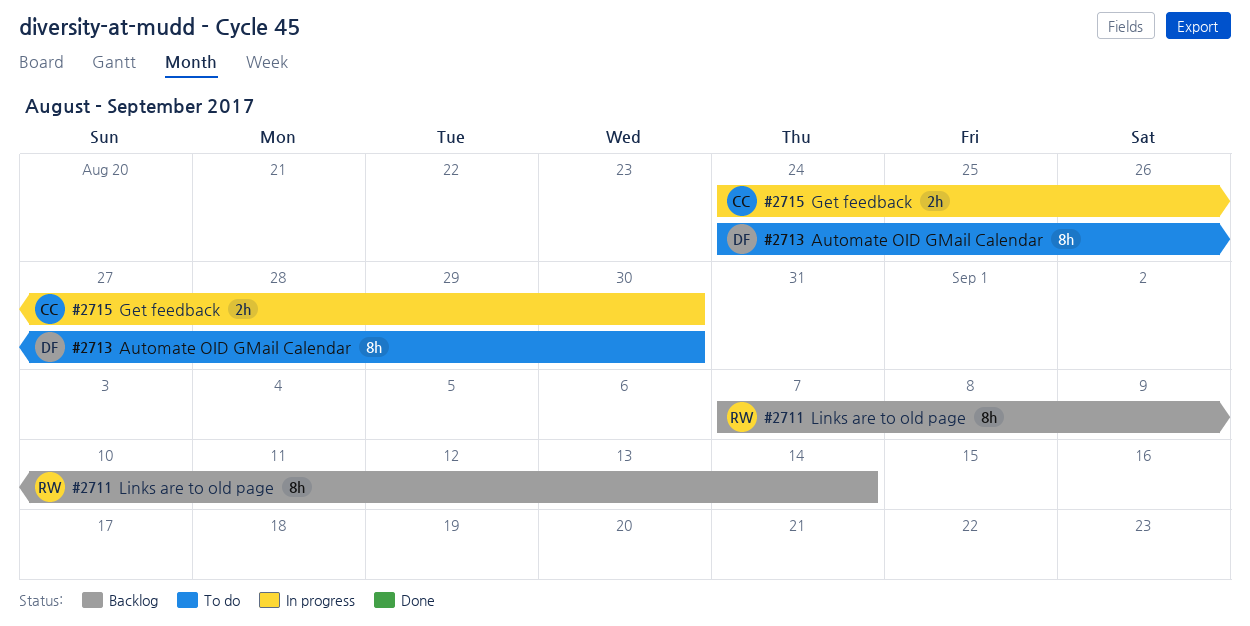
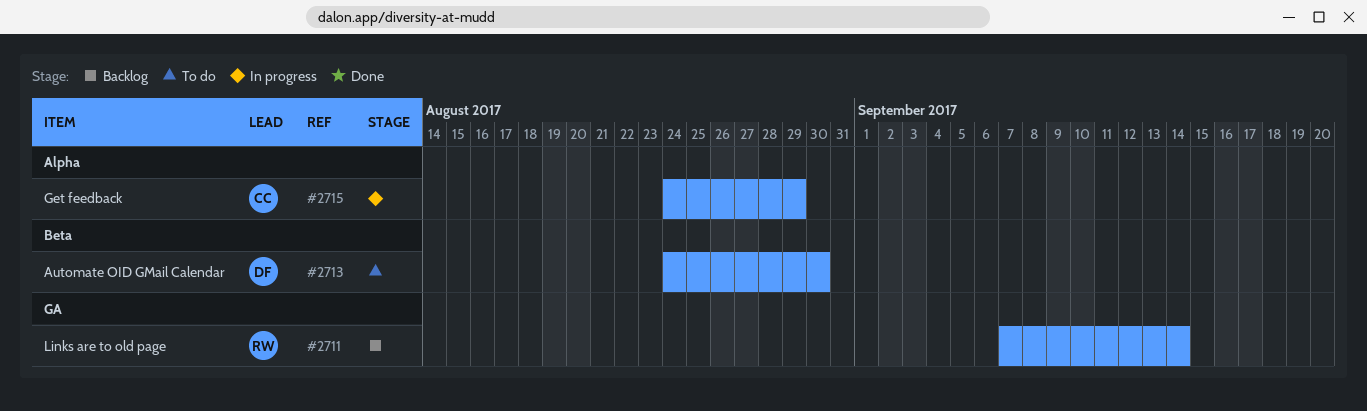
#2715, due: Aug 30 -> Aug 29

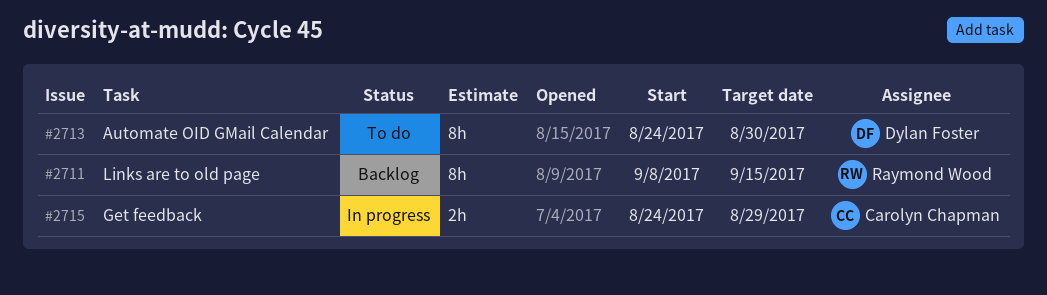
#2711, start: Sep 7 -> Sep 8
#2711, due: Sep 14 -> Sep 15

